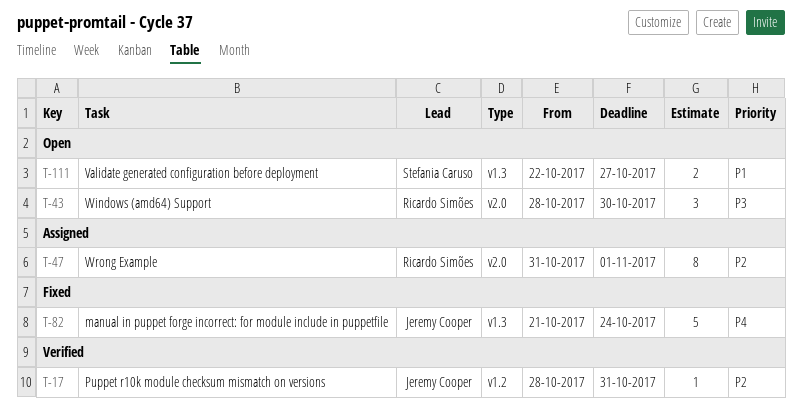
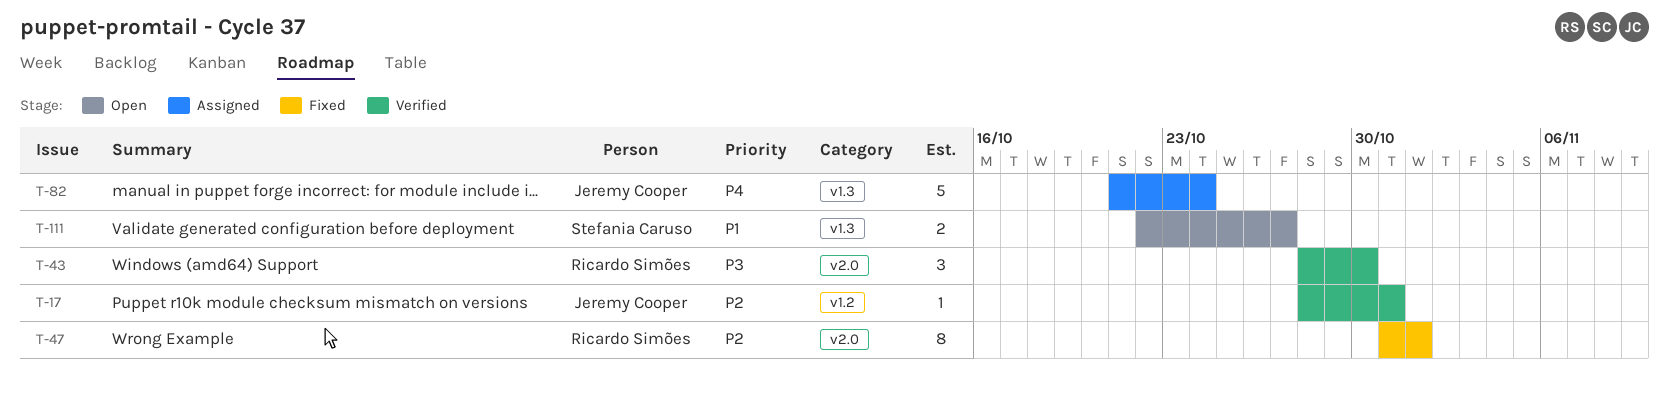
T-43, status: Open -> Verified
T-47, status: Assigned -> Fixed
T-82, status: Fixed -> Assigned

